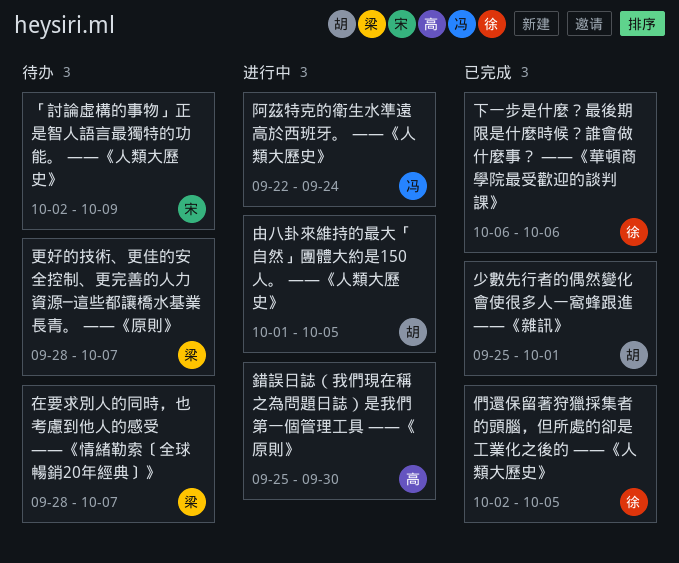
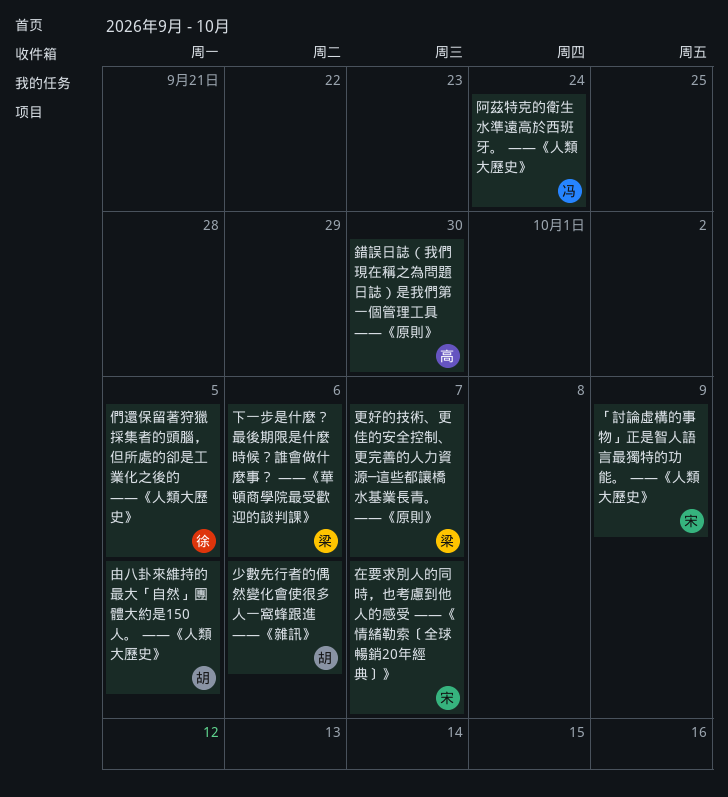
下一步是什麼？最後期限是什麼時候？誰會做什麼事？ ——《華頓商學院最受歡迎的談判課》, owner: 徐 -> 梁
在要求別人的同時，也考慮到他人的感受 ——《情緒勒索〔全球暢銷20年經典〕》, owner: 梁 -> 宋
少數先行者的偶然變化會使很多人一窩蜂跟進 ——《雜訊》, due: Oct 1 -> Oct 6

